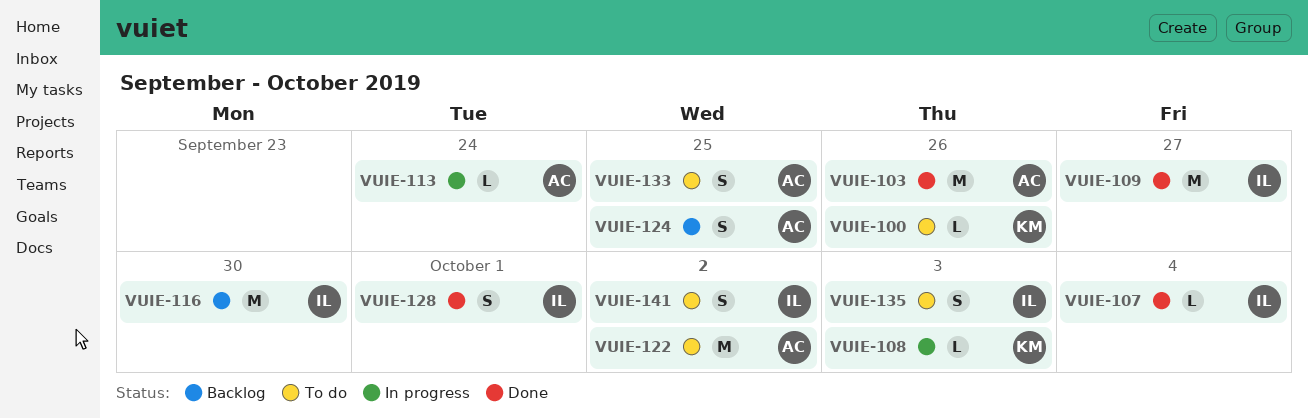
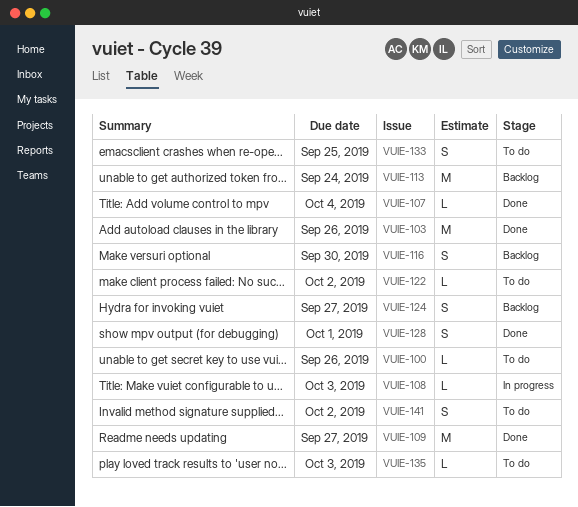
VUIE-113, status: In progress -> Backlog
VUIE-113, estimate: L -> M
VUIE-116, estimate: M -> S
VUIE-122, estimate: M -> L
VUIE-124, due: Sep 25 -> Sep 27
VUIE-135, estimate: S -> L

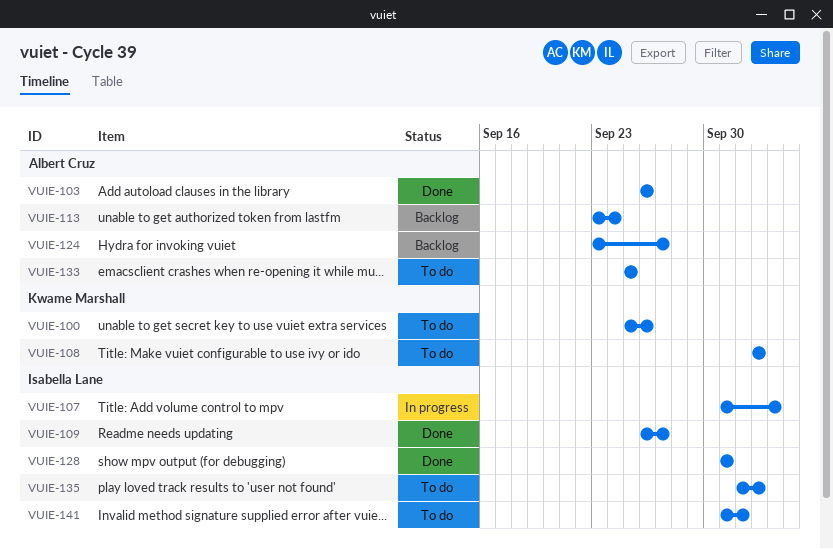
VUIE-107, status: Done -> In progress
VUIE-108, status: In progress -> To do
VUIE-116: present -> none
VUIE-122: present -> none

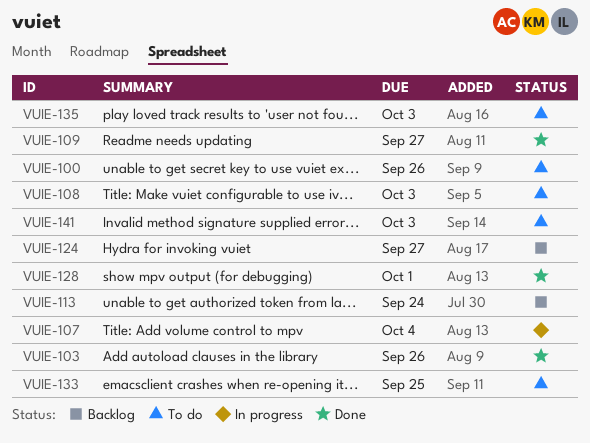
VUIE-141, due: Oct 2 -> Oct 3

